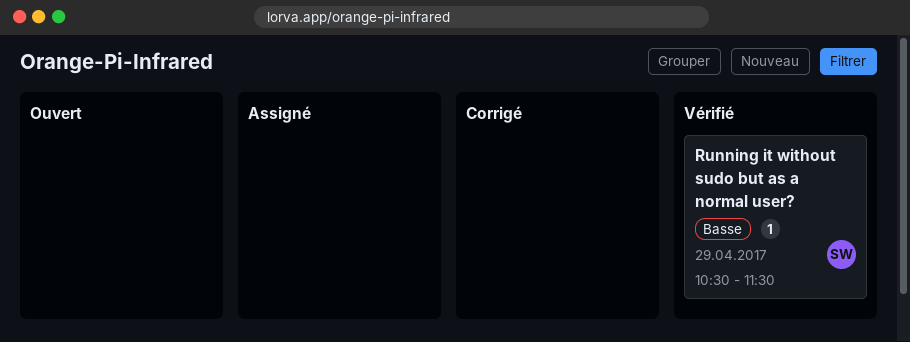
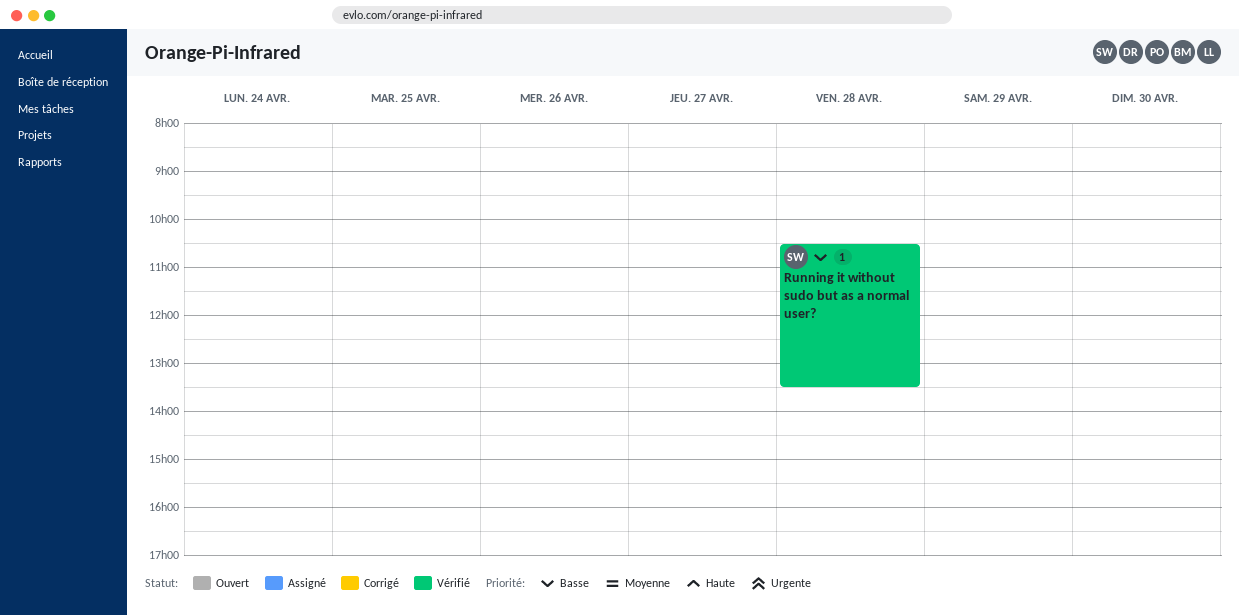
Running it without sudo but as a normal user?, day: Apr 29 -> Apr 28
Running it without sudo but as a normal user?, ends: 11:30 -> 13:30

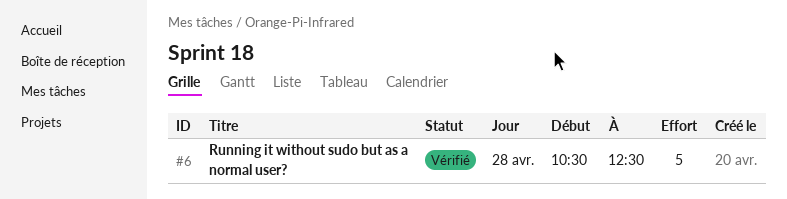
Running it without sudo but as a normal user?, estimate: 1 -> 5
Running it without sudo but as a normal user?, ends: 13:30 -> 12:30

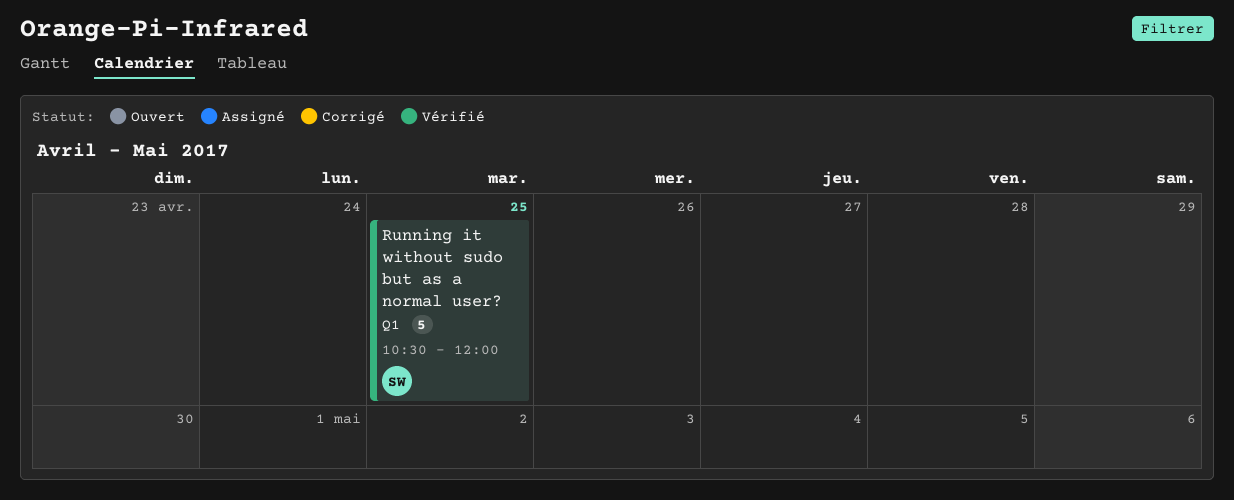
Running it without sudo but as a normal user?, day: Apr 28 -> Apr 25
Running it without sudo but as a normal user?, ends: 12:30 -> 12:00

